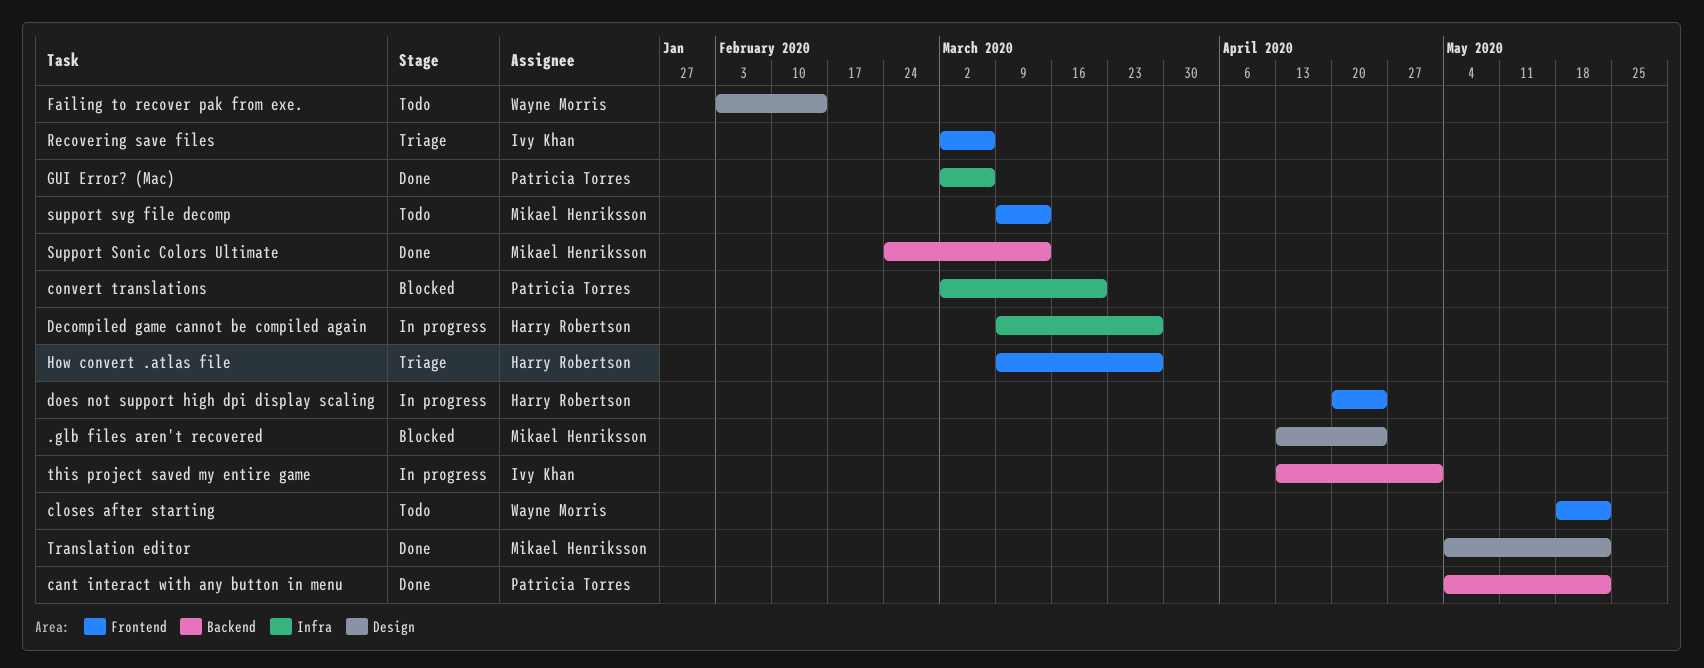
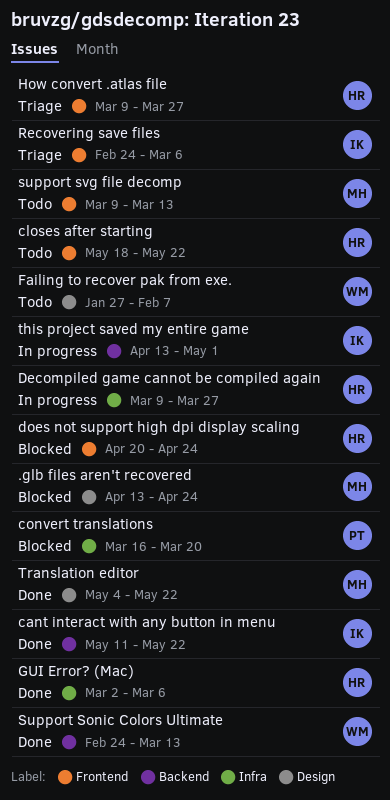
cant interact with any button in menu, owner: Patricia Torres -> Ivy Khan
cant interact with any button in menu, start: May 4 -> May 11
closes after starting, owner: Wayne Morris -> Harry Robertson
convert translations, start: Mar 2 -> Mar 16
does not support high dpi display scaling, status: In progress -> Blocked
Failing to recover pak from exe., start: Feb 3 -> Jan 27
Failing to recover pak from exe., due: Feb 14 -> Feb 7
GUI Error? (Mac), owner: Patricia Torres -> Harry Robertson
Recovering save files, start: Mar 2 -> Feb 24
Support Sonic Colors Ultimate, owner: Mikael Henriksson -> Wayne Morris

